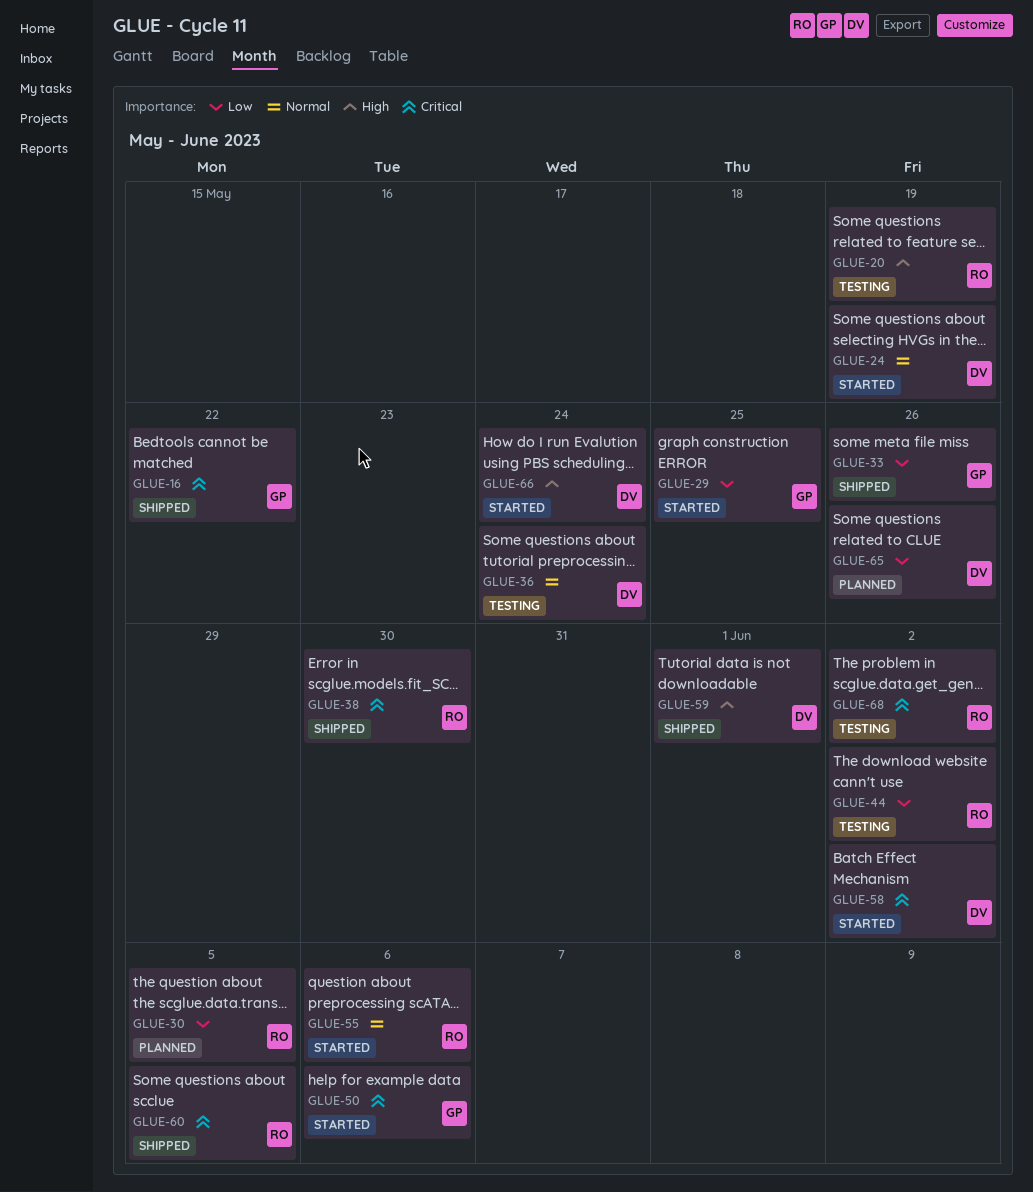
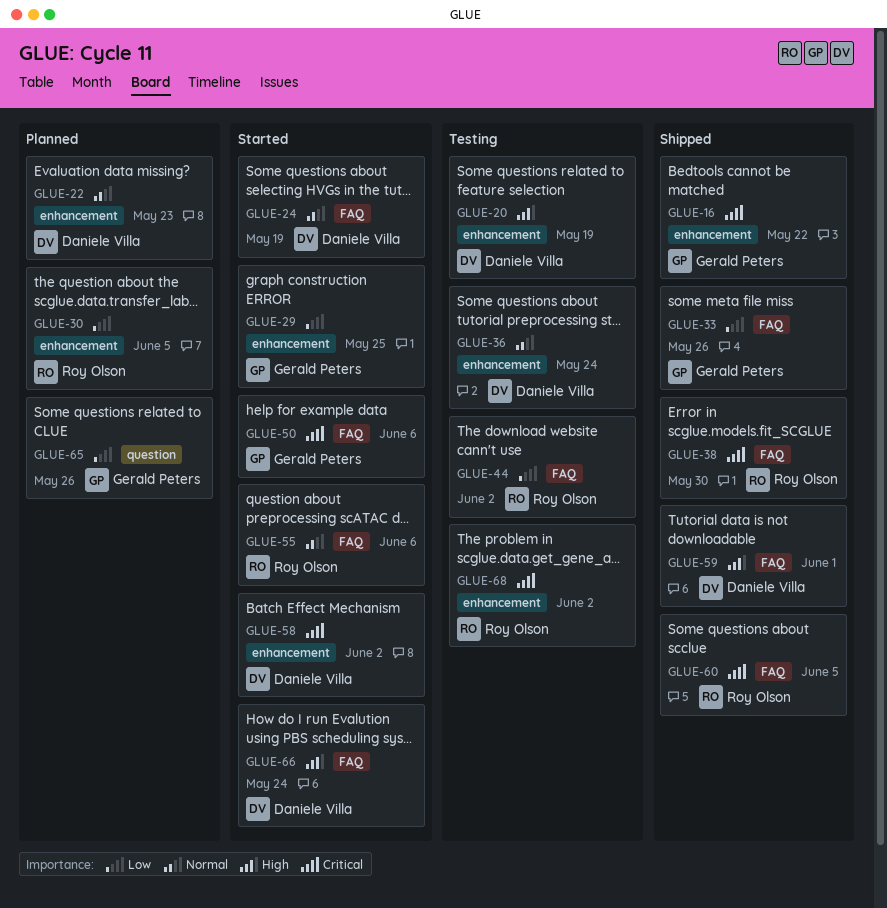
GLUE-20, owner: Roy Olson -> Daniele Villa
GLUE-22: none -> present
GLUE-65, owner: Daniele Villa -> Gerald Peters

